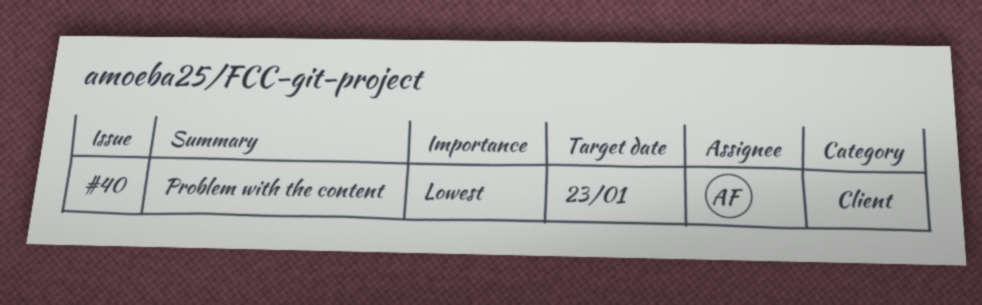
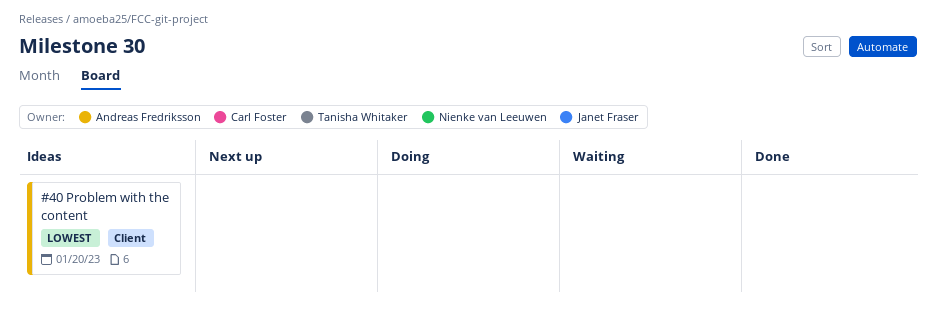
#40, due: Jan 23 -> Jan 20

